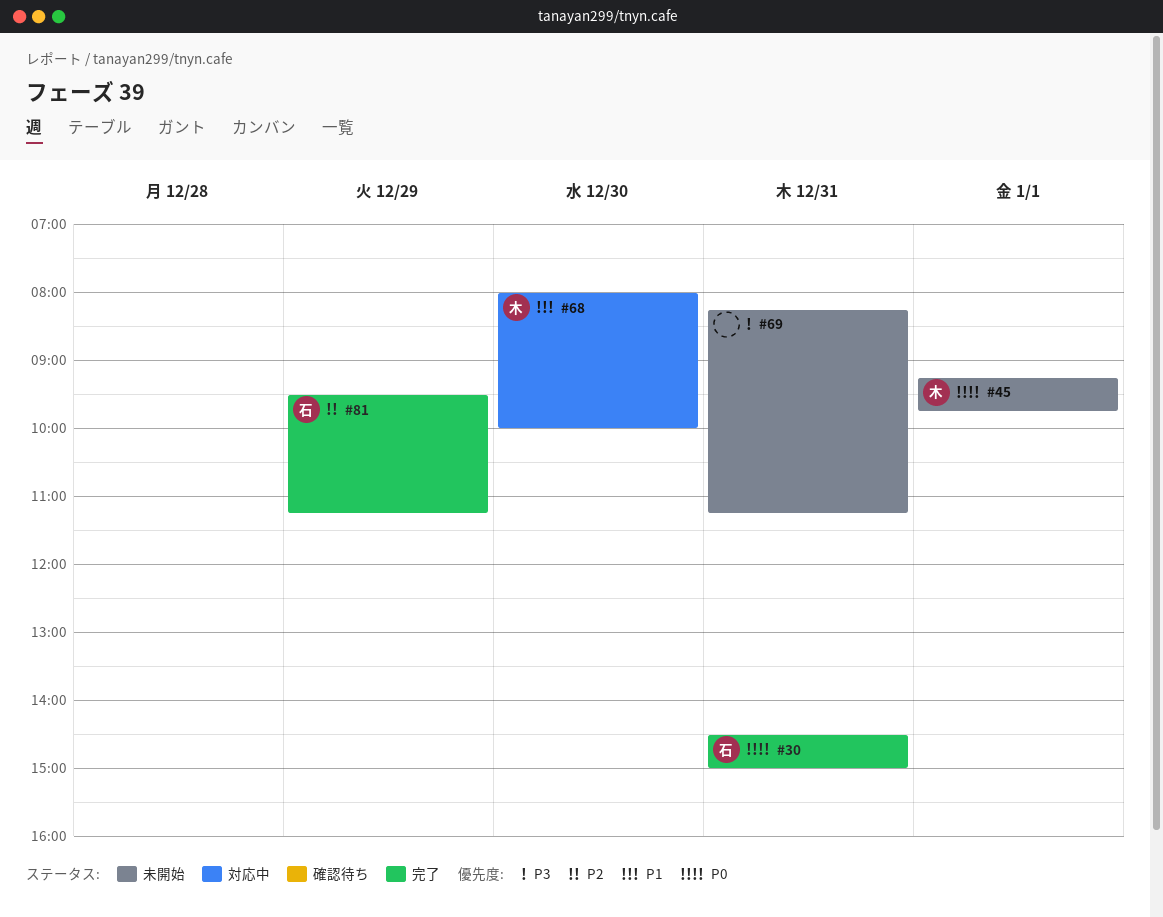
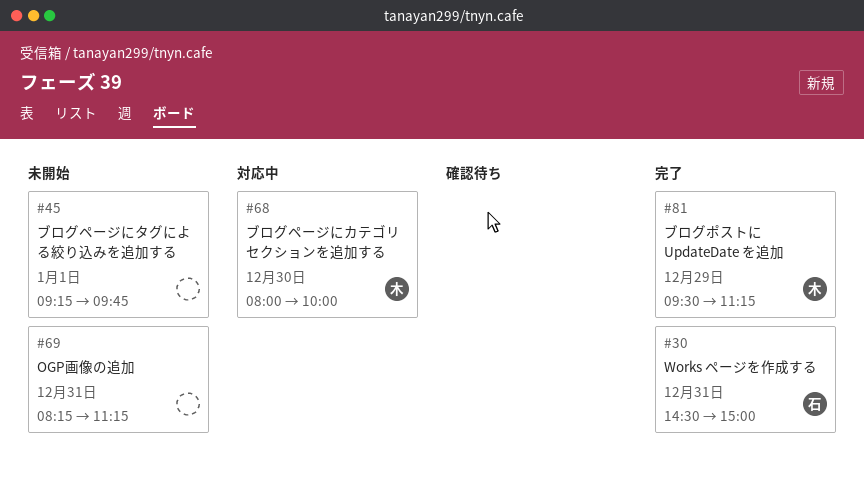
#45, owner: 木 -> none
#81, owner: 石 -> 木

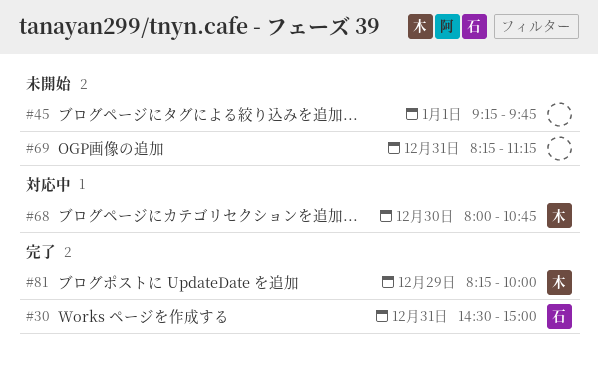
#68, ends: 10:00 -> 10:45
#81, begins: 09:30 -> 08:15
#81, ends: 11:15 -> 10:00

